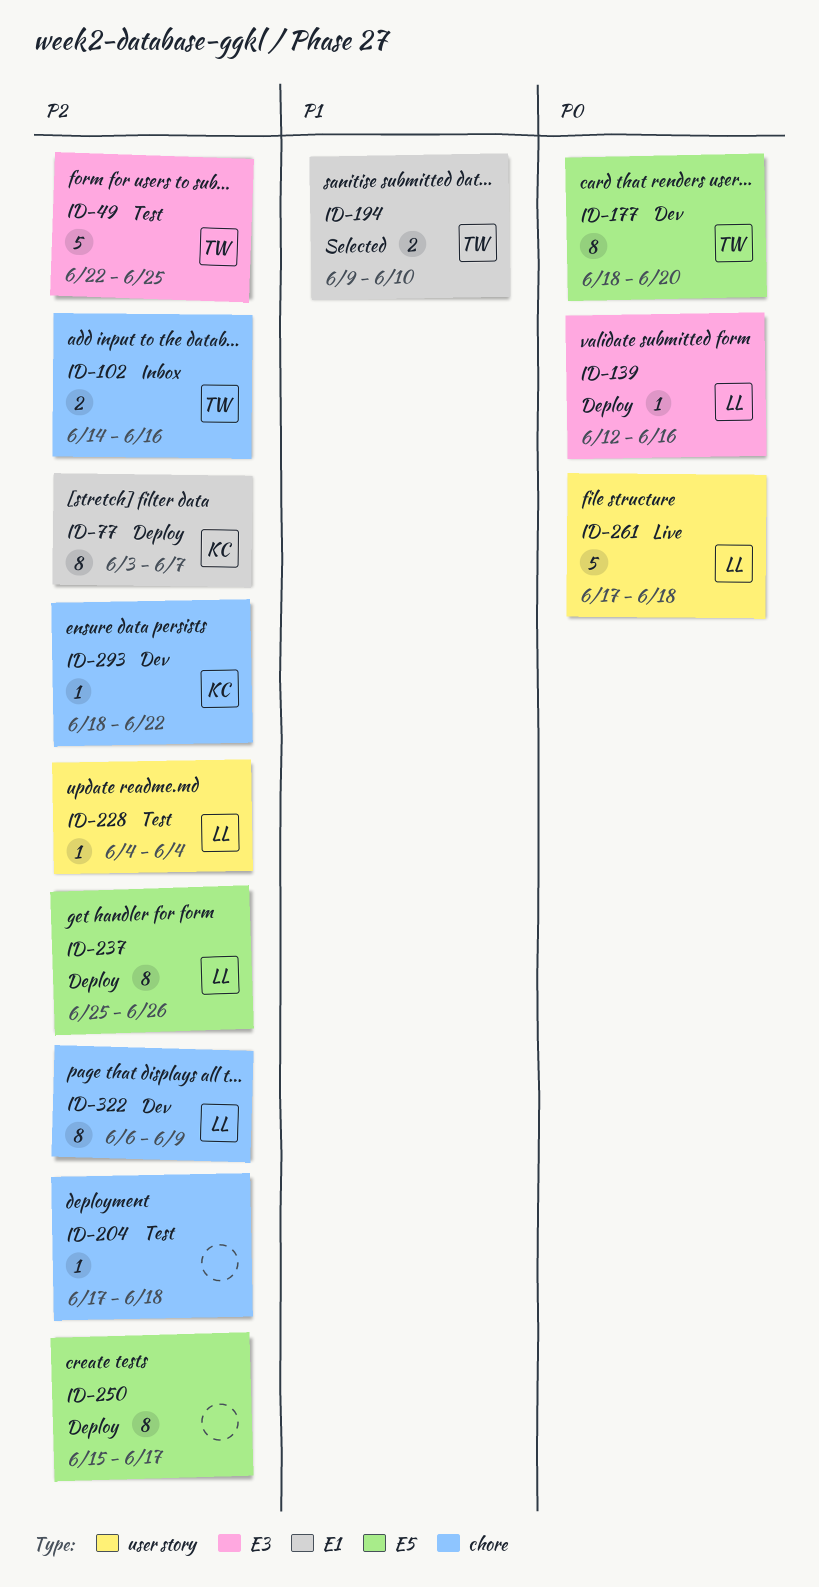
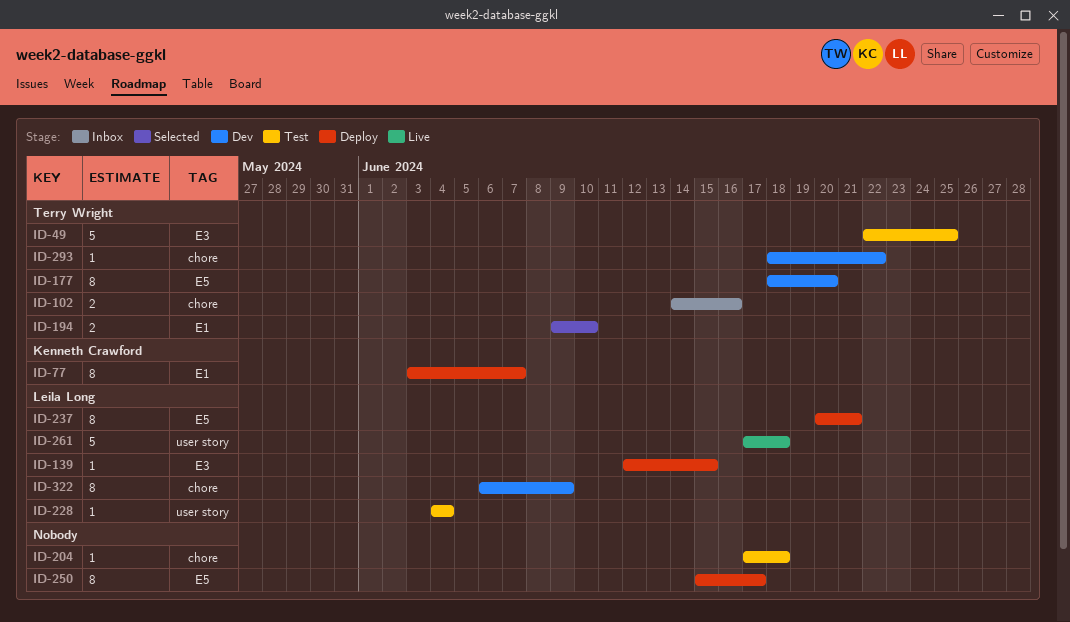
ID-139, due: Jun 16 -> Jun 15
ID-237, start: Jun 25 -> Jun 20
ID-237, due: Jun 26 -> Jun 21
ID-293, owner: Kenneth Crawford -> Terry Wright

